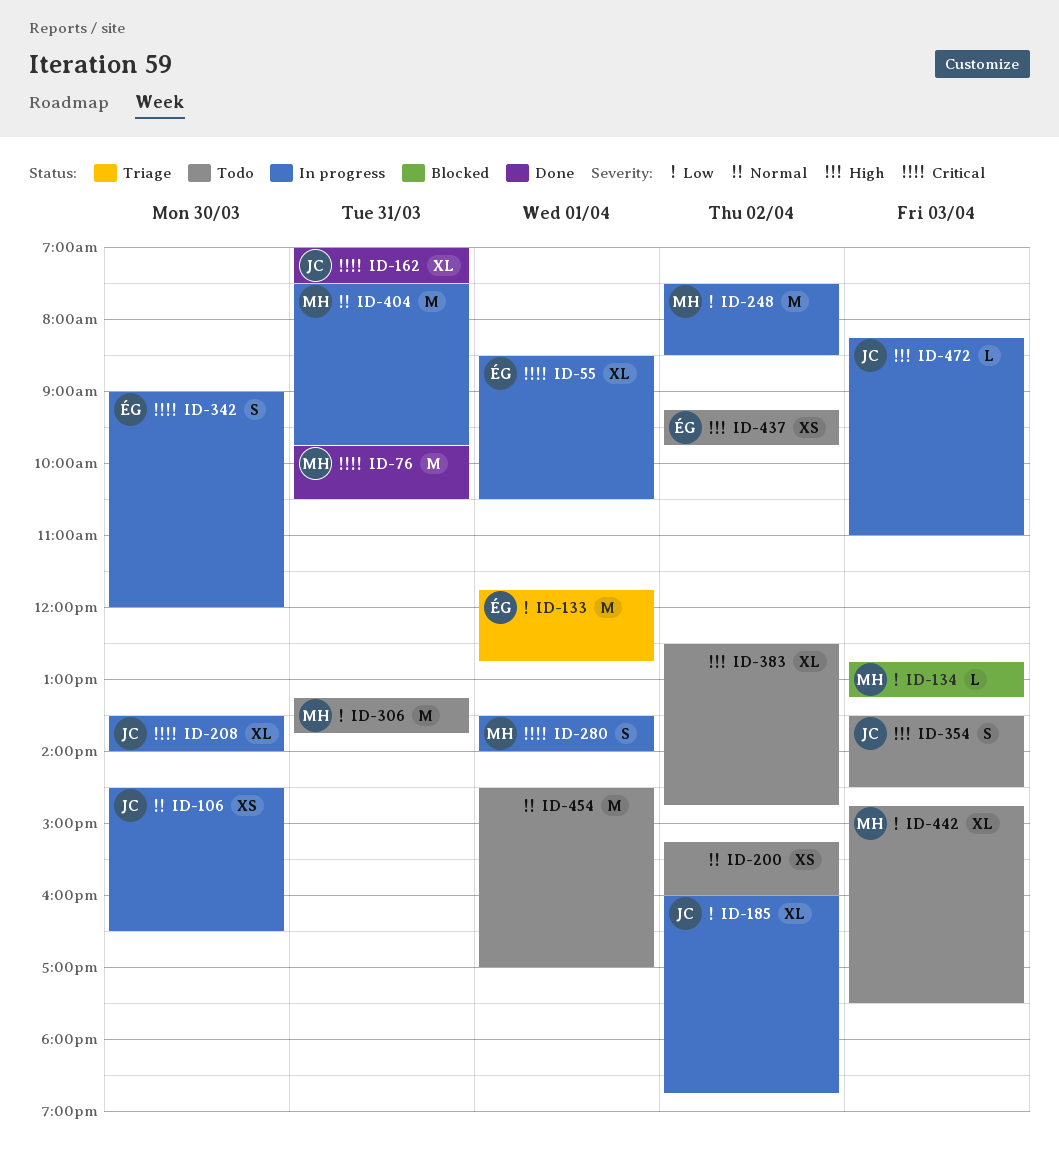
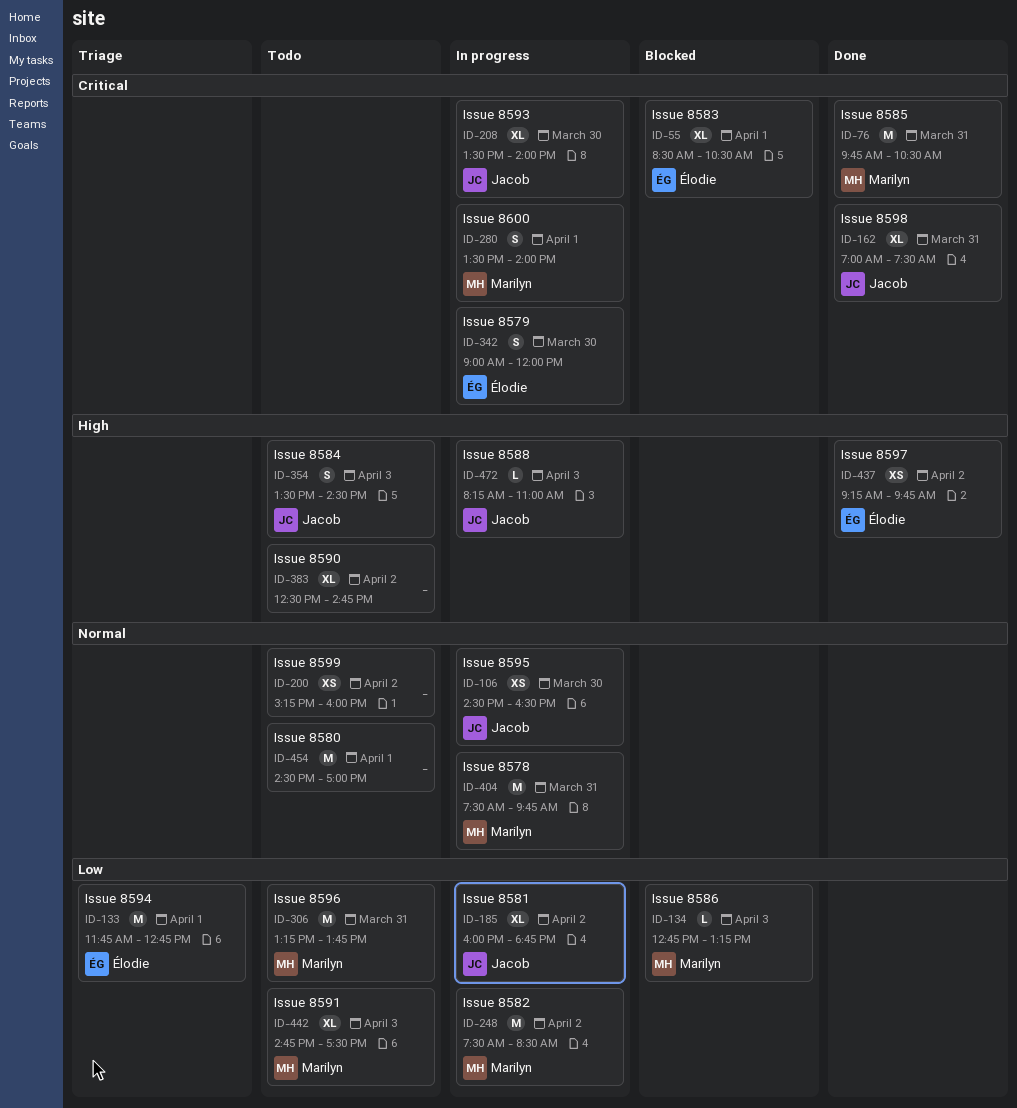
ID-55, status: In progress -> Blocked
ID-437, status: Todo -> Done

